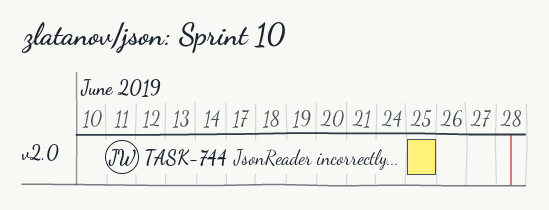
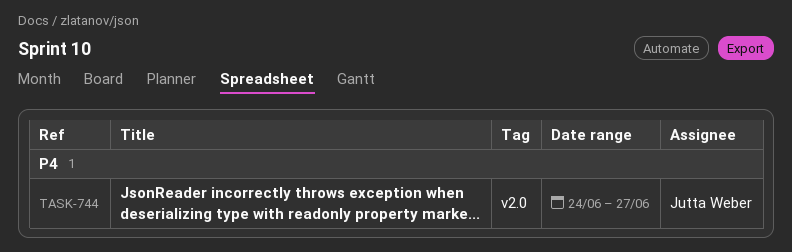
TASK-744, start: Jun 25 -> Jun 24
TASK-744, due: Jun 25 -> Jun 27

